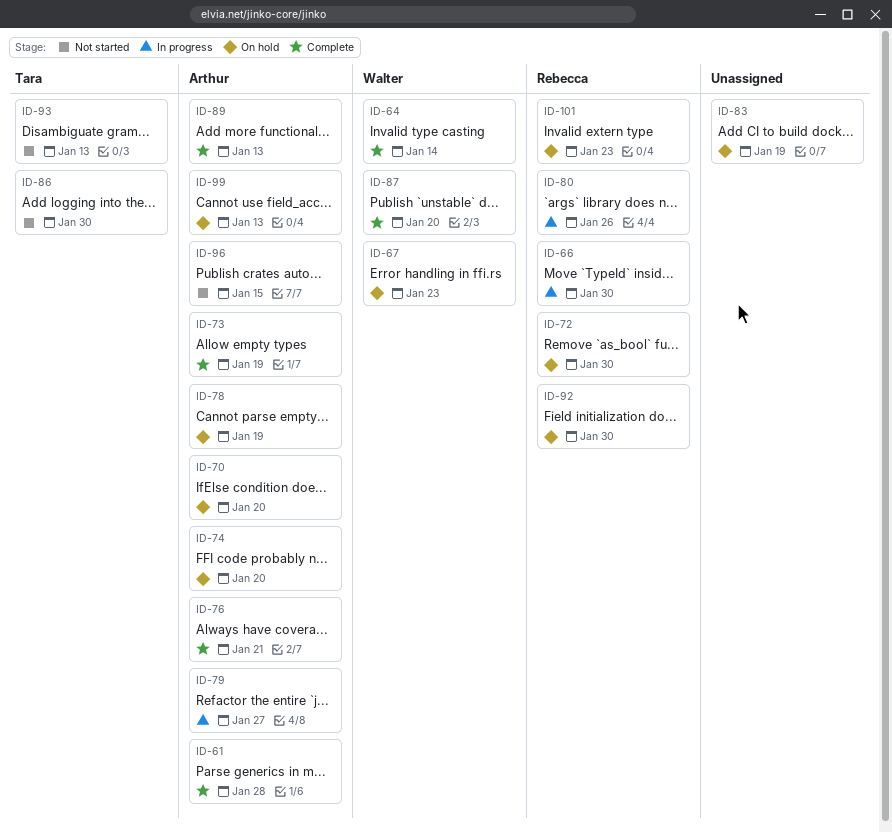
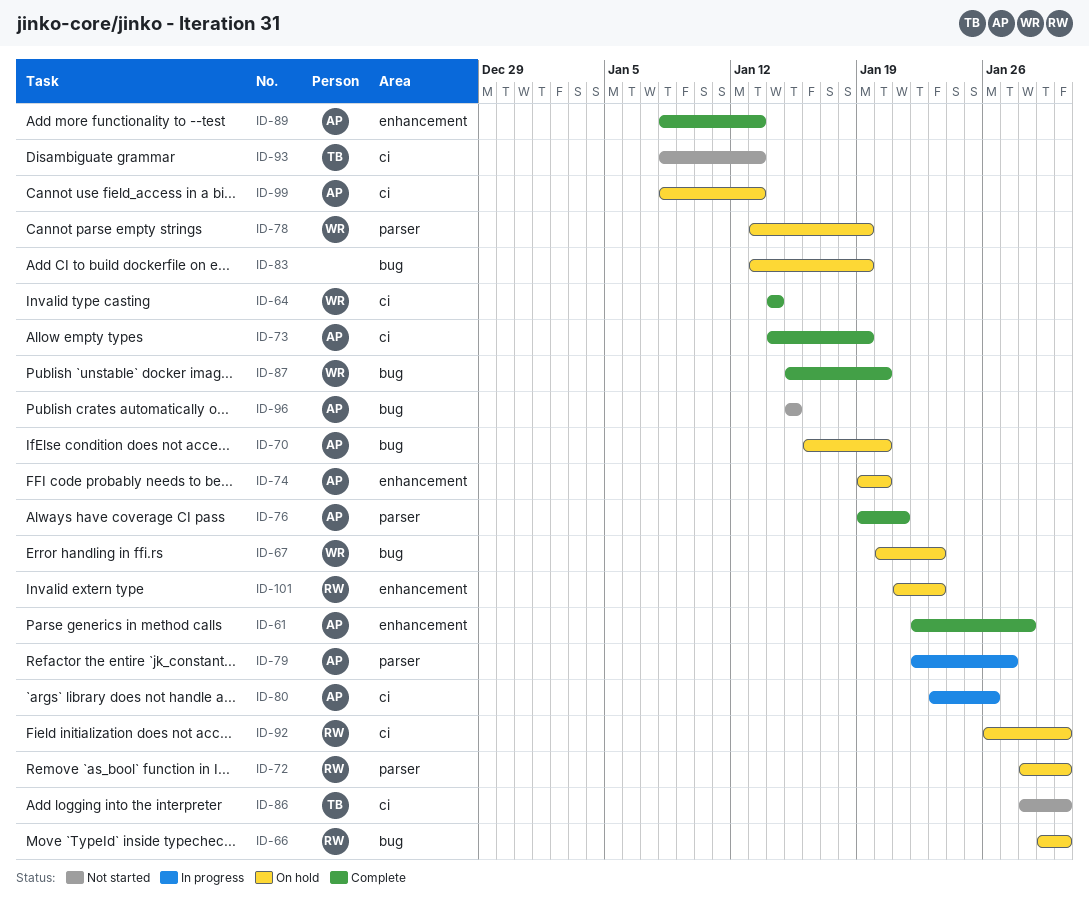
ID-66, status: In progress -> On hold
ID-78, owner: Arthur -> Walter
ID-80, owner: Rebecca -> Arthur

